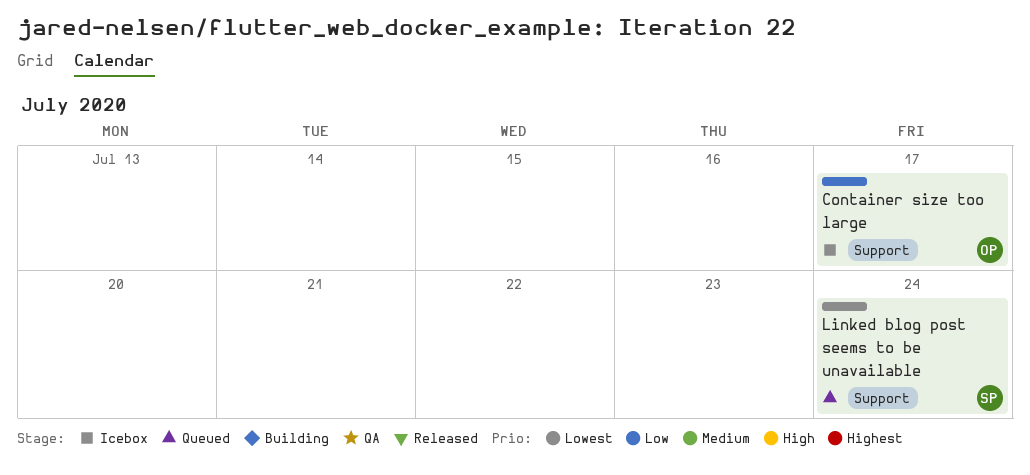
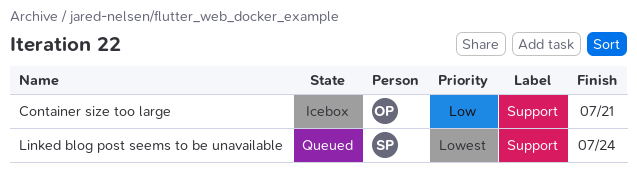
Container size too large, due: Jul 17 -> Jul 21

